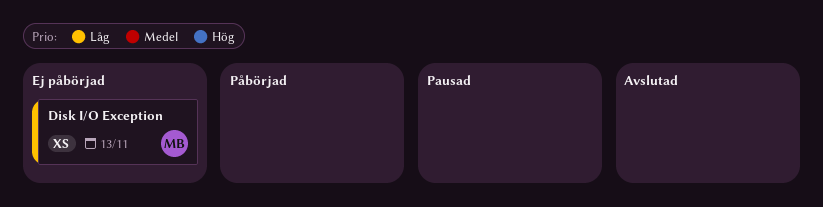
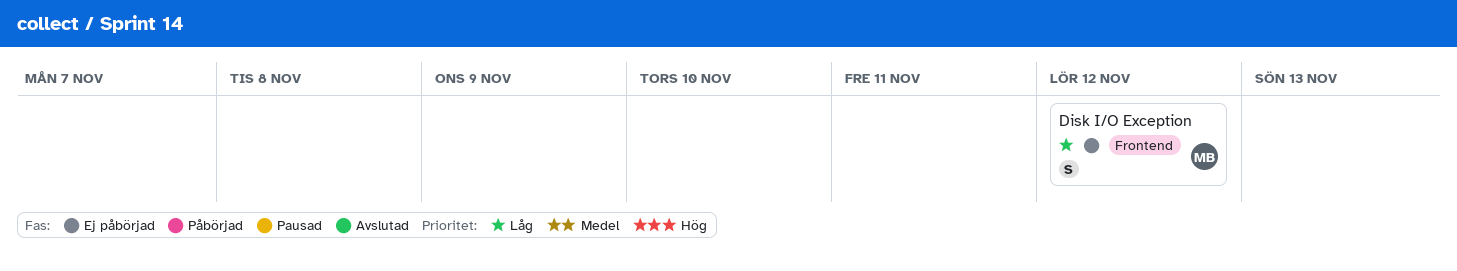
Disk I/O Exception, estimate: XS -> S
Disk I/O Exception, due: Nov 13 -> Nov 12

